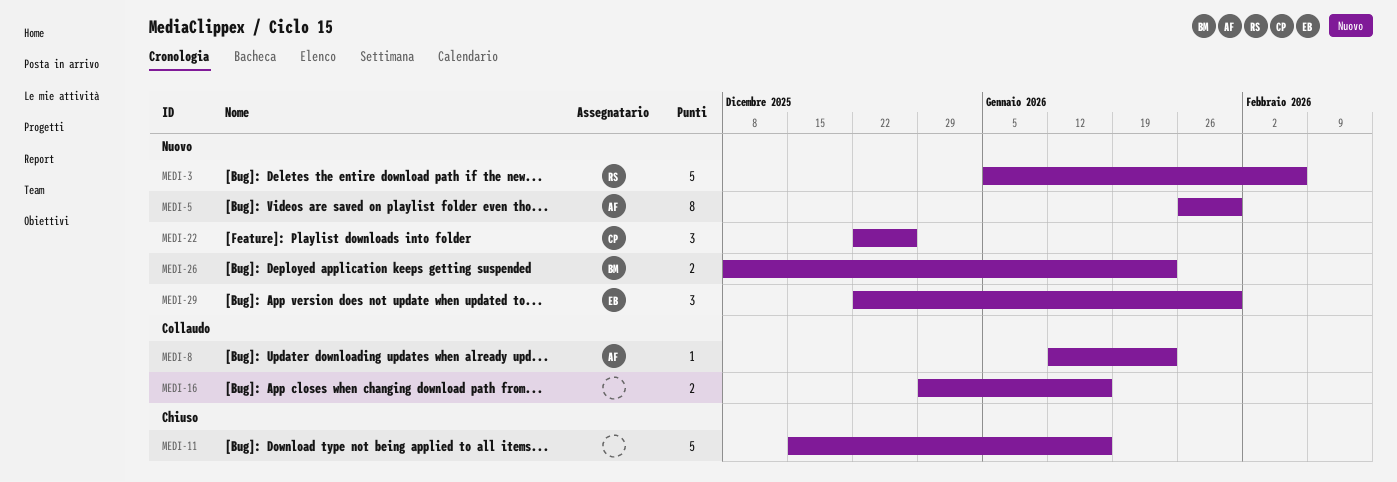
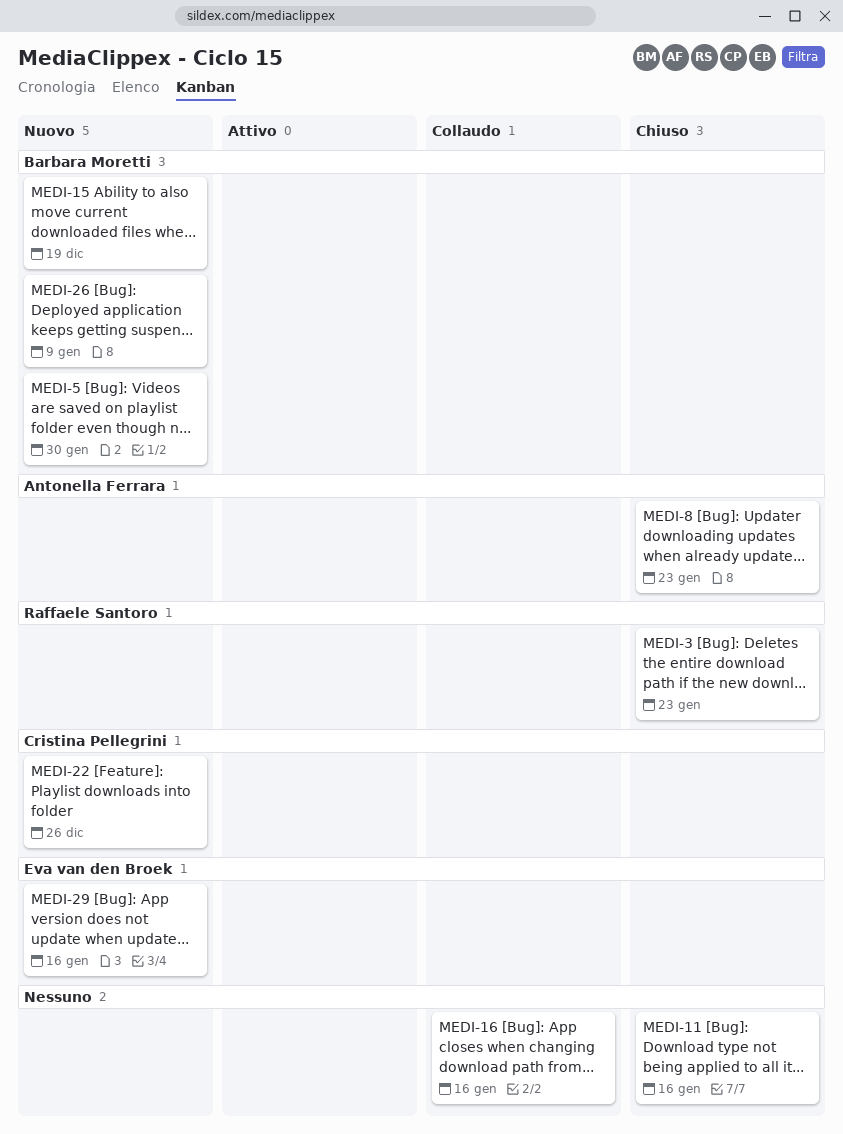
MEDI-3, status: Nuovo -> Chiuso
MEDI-3, due: Feb 6 -> Jan 23
MEDI-5, owner: Antonella Ferrara -> Barbara Moretti
MEDI-8, status: Collaudo -> Chiuso
MEDI-15: none -> present
MEDI-26, due: Jan 23 -> Jan 9
MEDI-29, due: Jan 30 -> Jan 16

